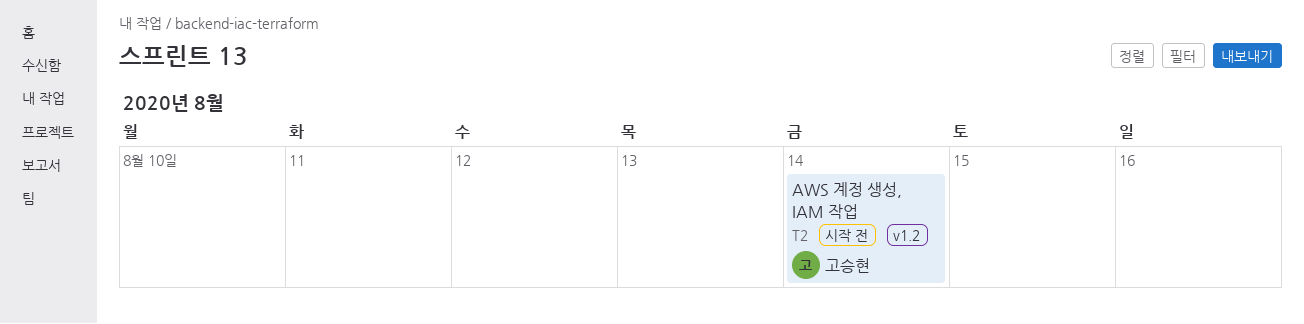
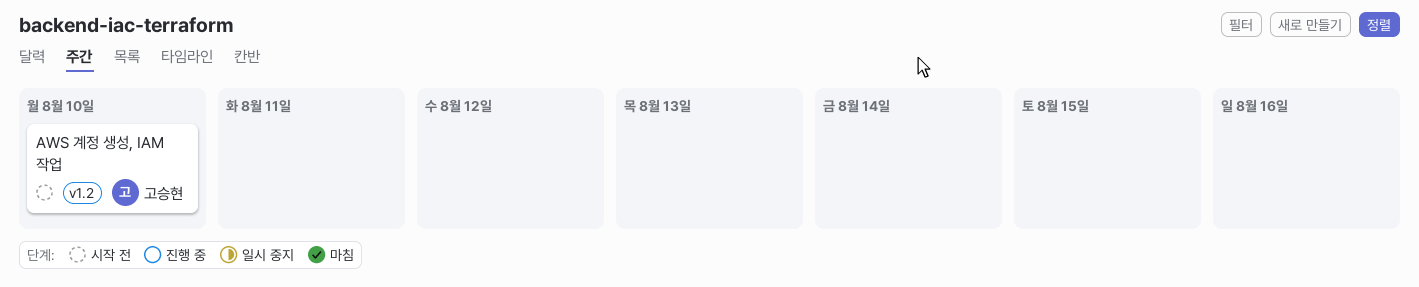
AWS 계정 생성, IAM 작업, due: Aug 14 -> Aug 10

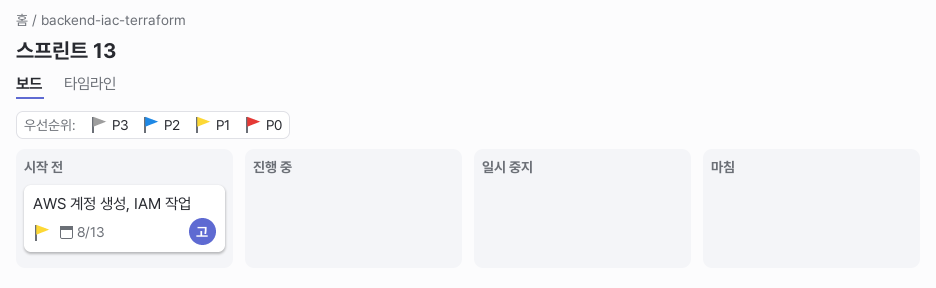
AWS 계정 생성, IAM 작업, due: Aug 10 -> Aug 13

